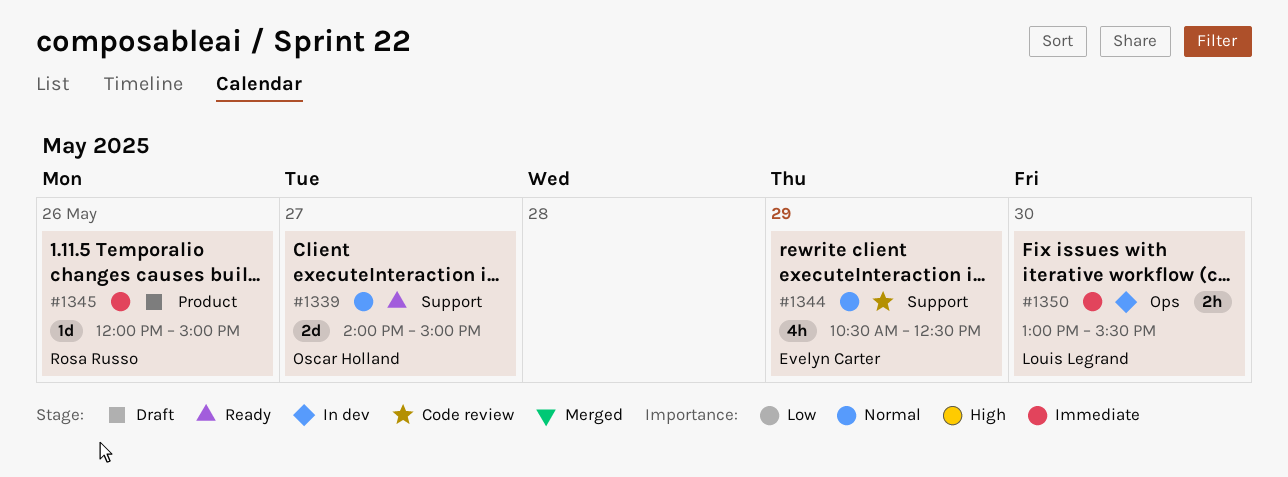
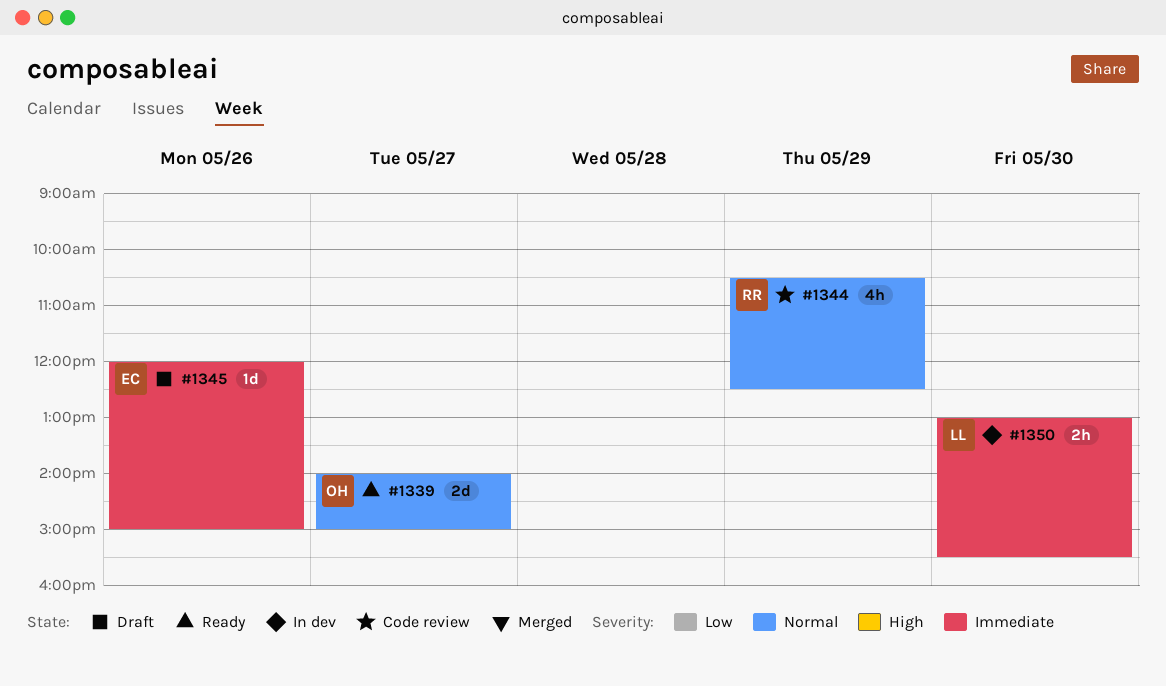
#1344, owner: Evelyn Carter -> Rosa Russo
#1345, owner: Rosa Russo -> Evelyn Carter

